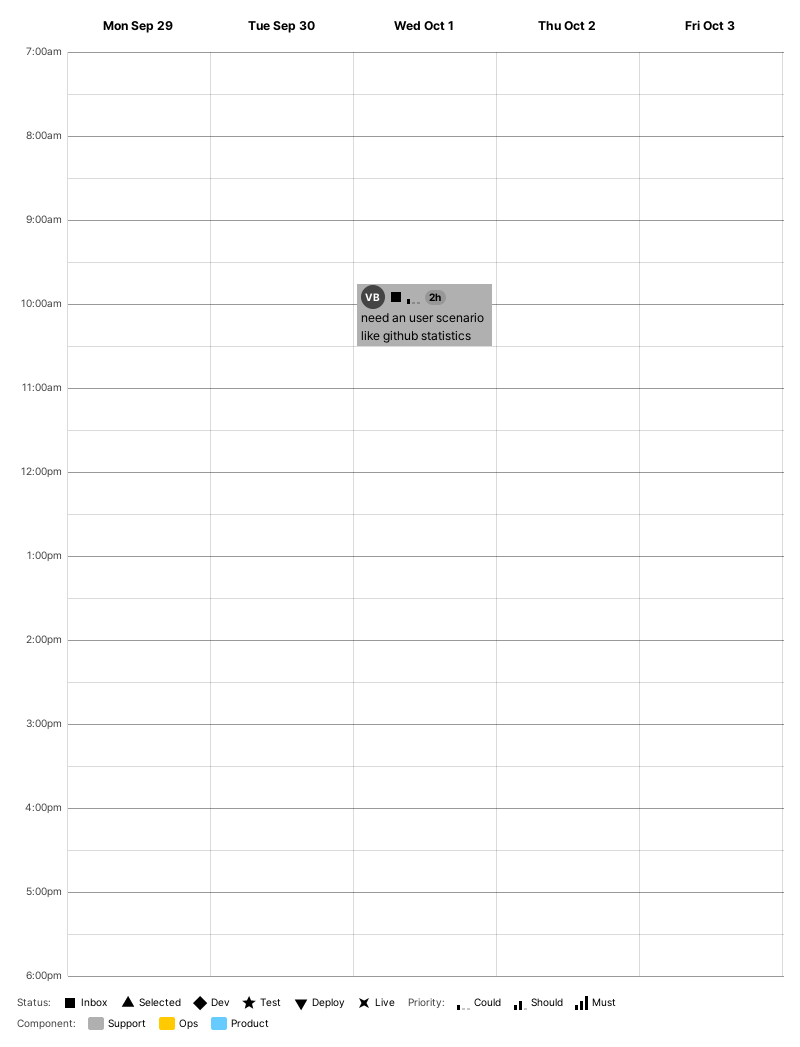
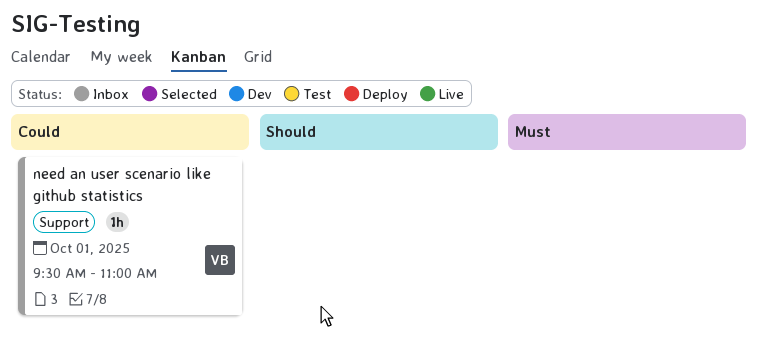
need an user scenario like github statistics, estimate: 2h -> 1h
need an user scenario like github statistics, begins: 09:45 -> 09:30
need an user scenario like github statistics, ends: 10:30 -> 11:00

